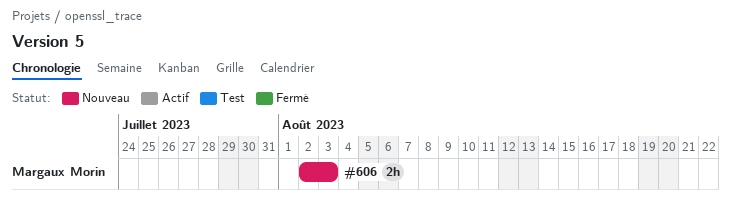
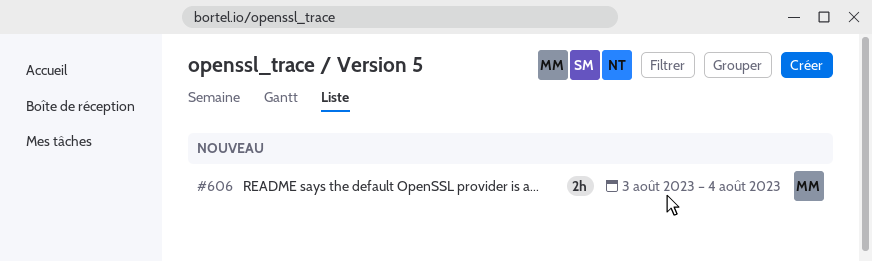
#606, start: Aug 2 -> Aug 3
#606, due: Aug 3 -> Aug 4

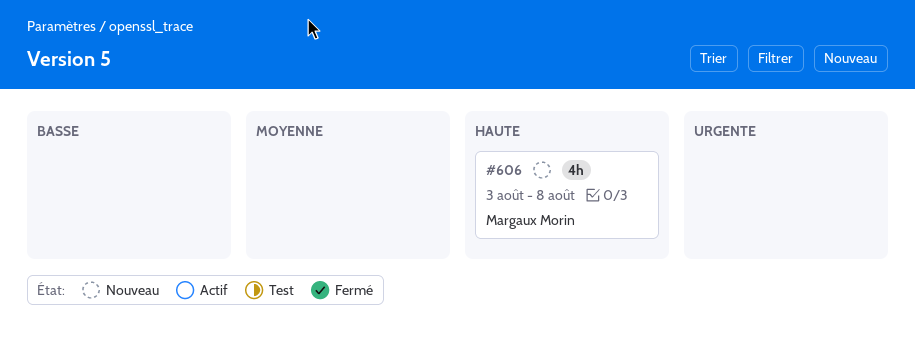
#606, estimate: 2h -> 4h
#606, due: Aug 4 -> Aug 8

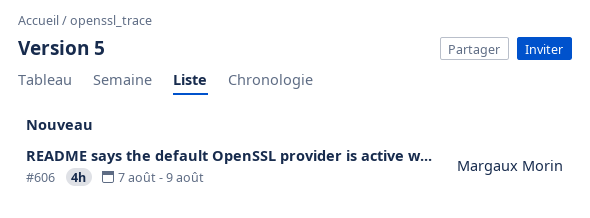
#606, start: Aug 3 -> Aug 7
#606, due: Aug 8 -> Aug 9

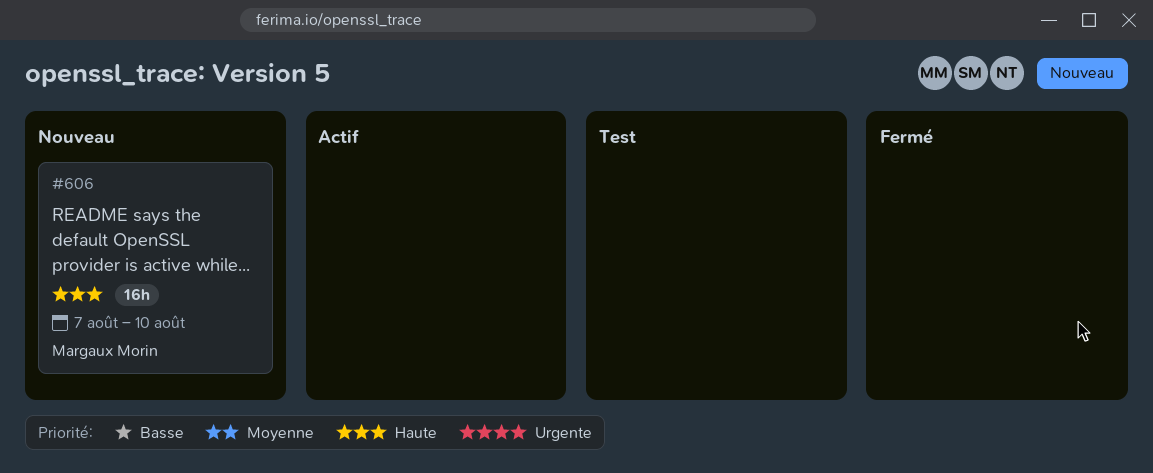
#606, estimate: 4h -> 16h
#606, due: Aug 9 -> Aug 10

